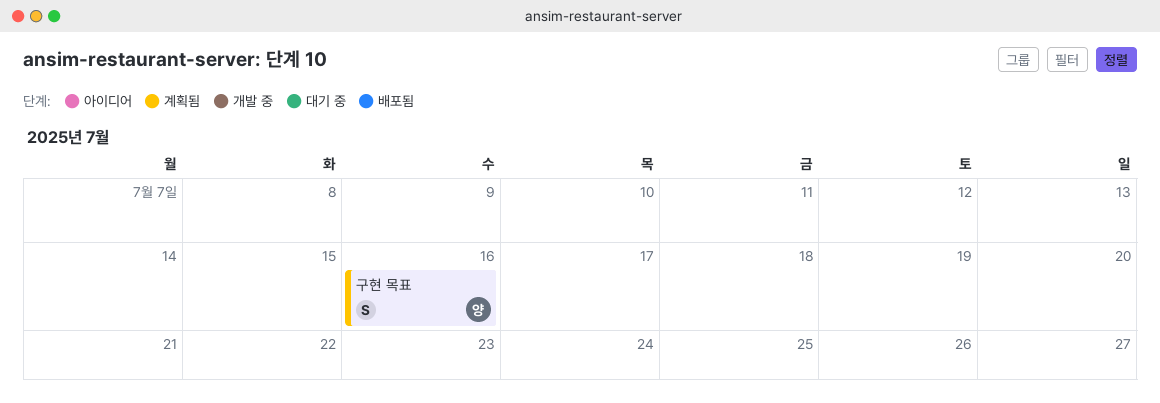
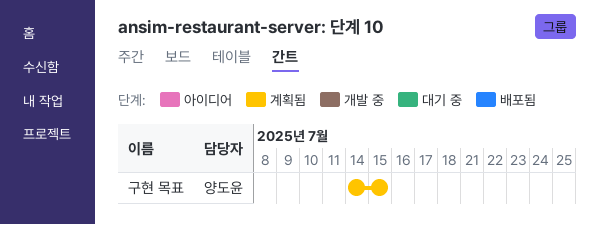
구현 목표, due: Jul 16 -> Jul 15

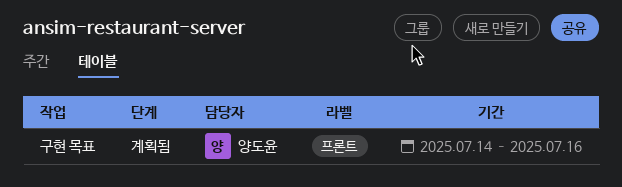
구현 목표, due: Jul 15 -> Jul 16

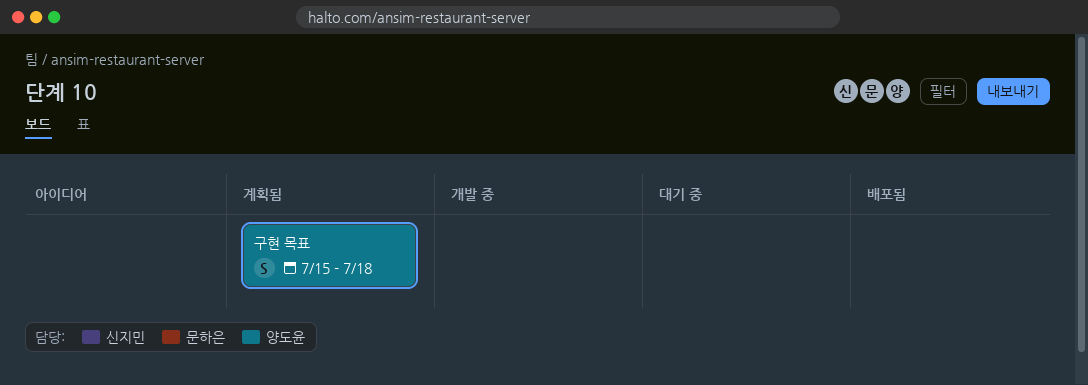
구현 목표, start: Jul 14 -> Jul 15
구현 목표, due: Jul 16 -> Jul 18

